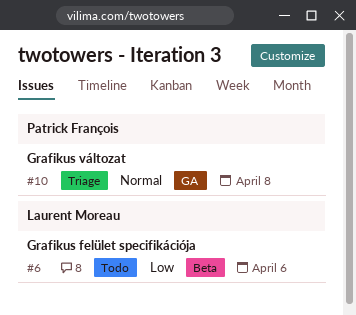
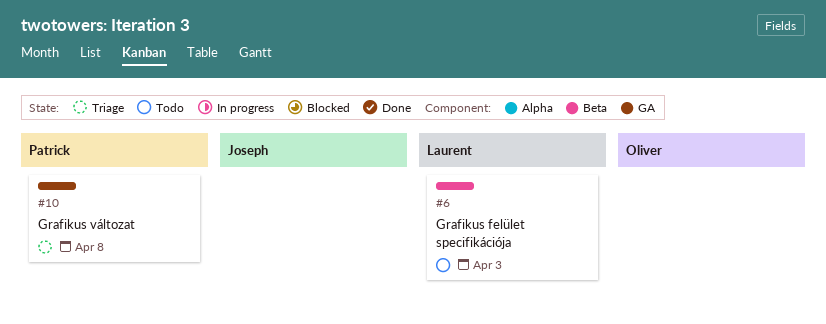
#6, due: Apr 6 -> Apr 3

